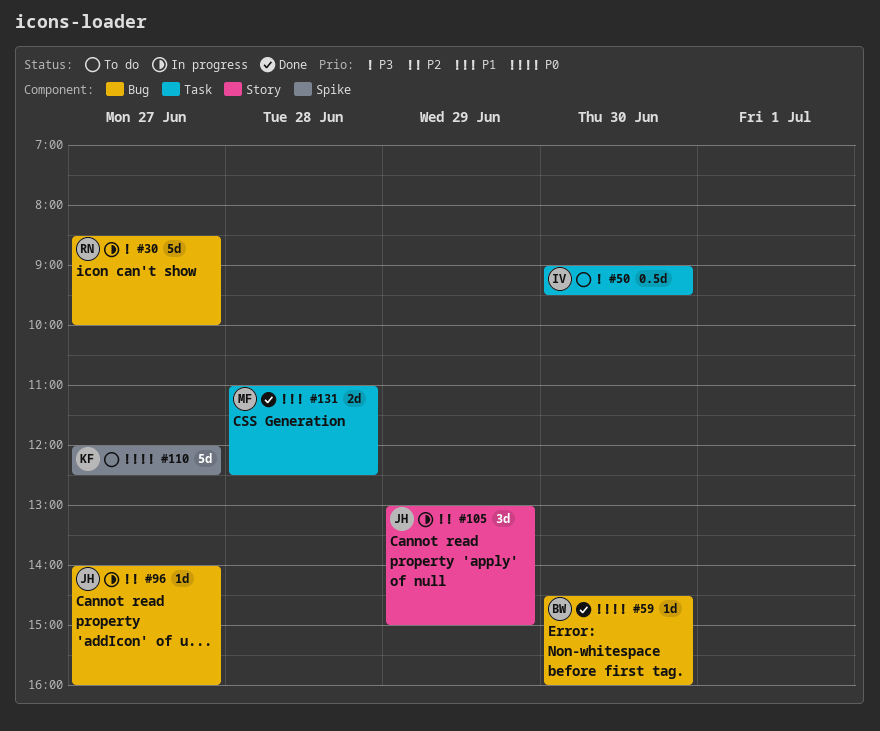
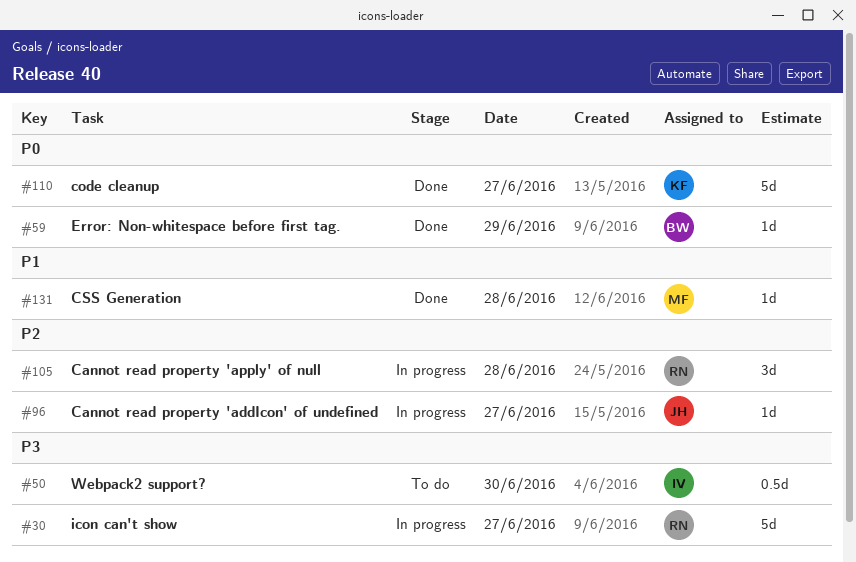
#59, day: Jun 30 -> Jun 29
#105, owner: JH -> RN
#105, day: Jun 29 -> Jun 28
#110, status: To do -> Done
#131, estimate: 2d -> 1d

